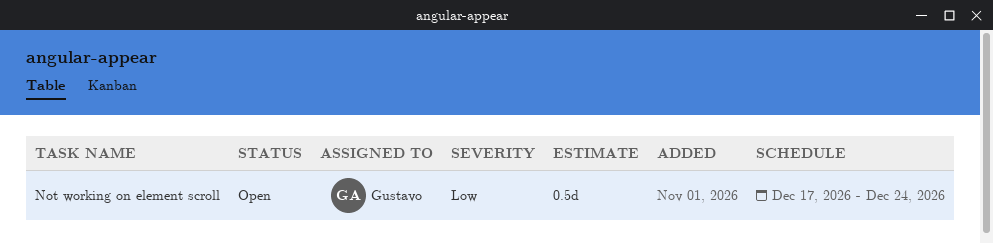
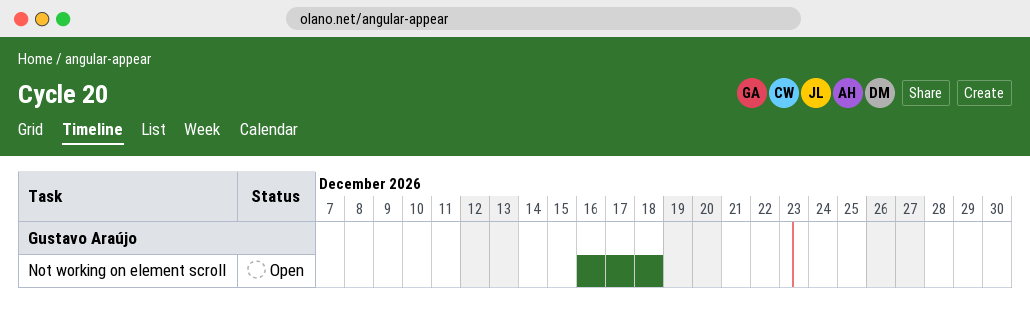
Not working on element scroll, start: Dec 17 -> Dec 16
Not working on element scroll, due: Dec 24 -> Dec 18

